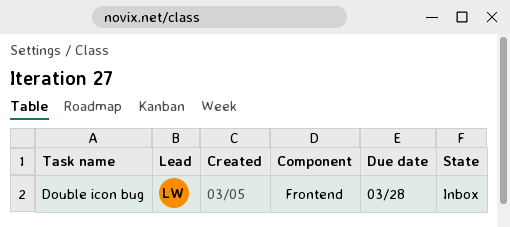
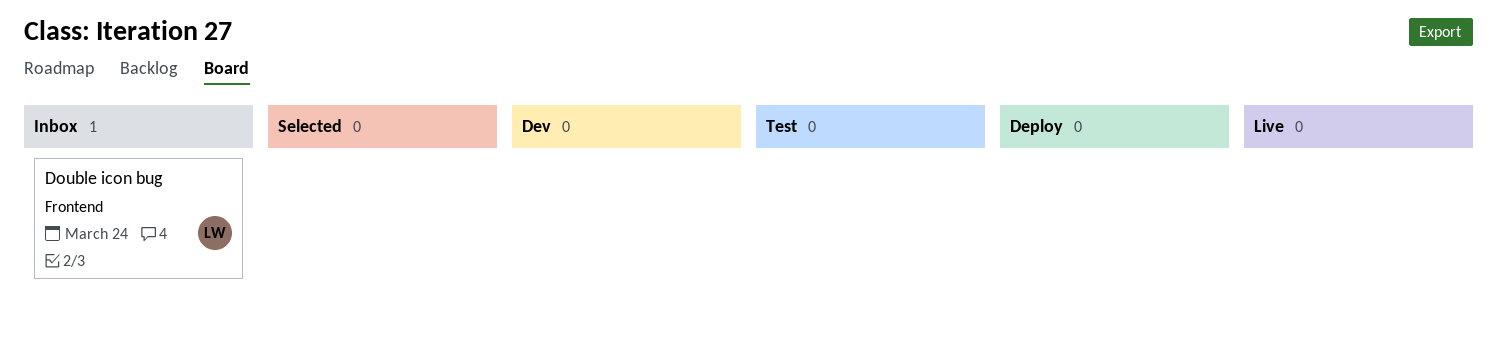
Double icon bug, due: Mar 28 -> Mar 24

